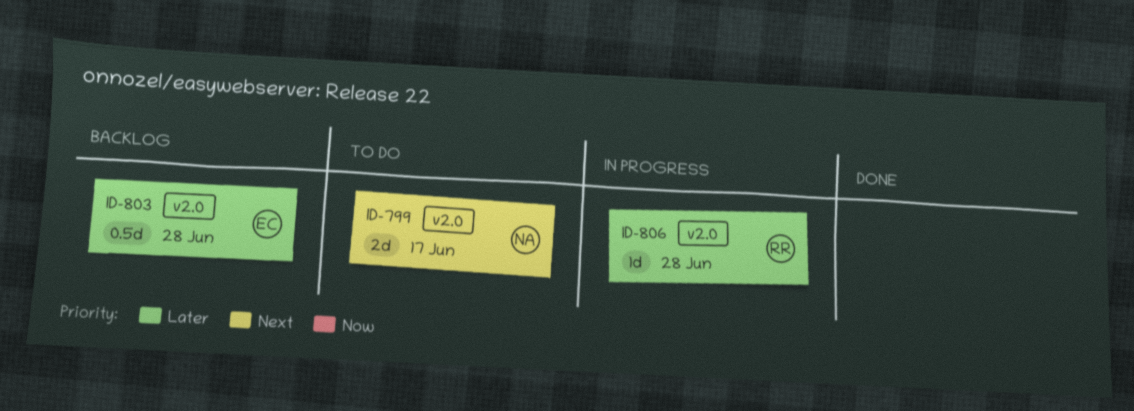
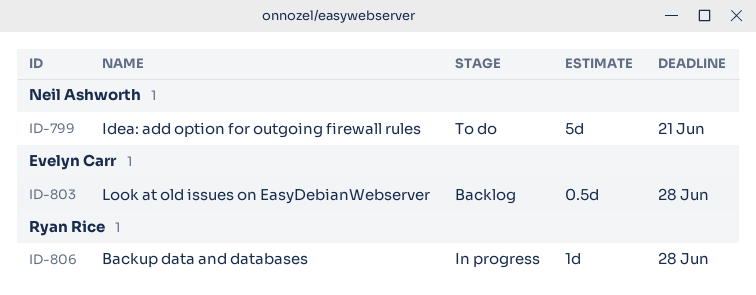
ID-799, estimate: 2d -> 5d
ID-799, due: Jun 17 -> Jun 21

